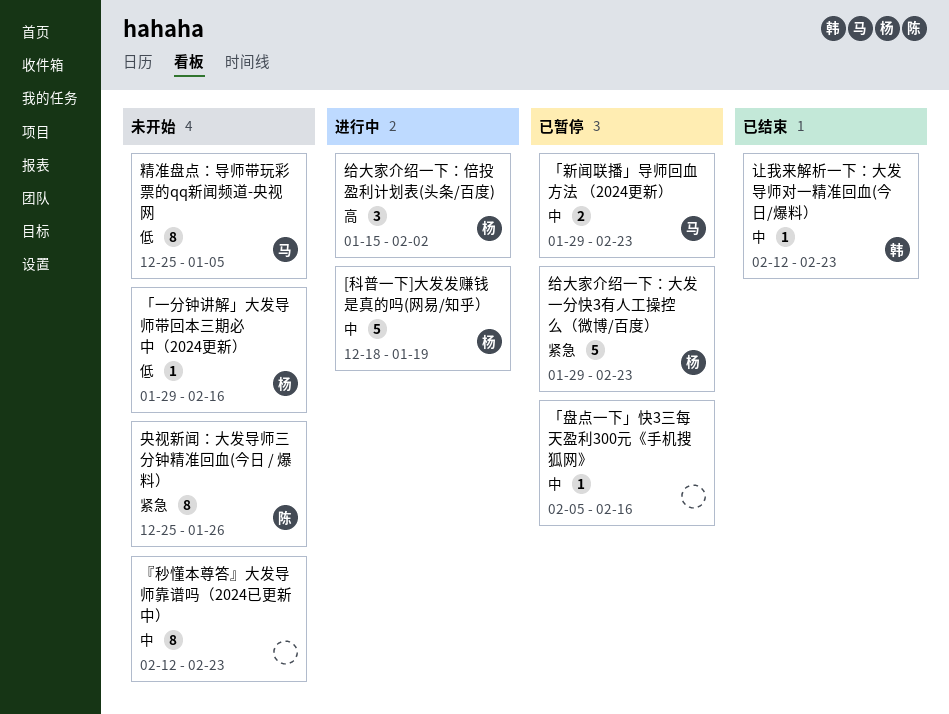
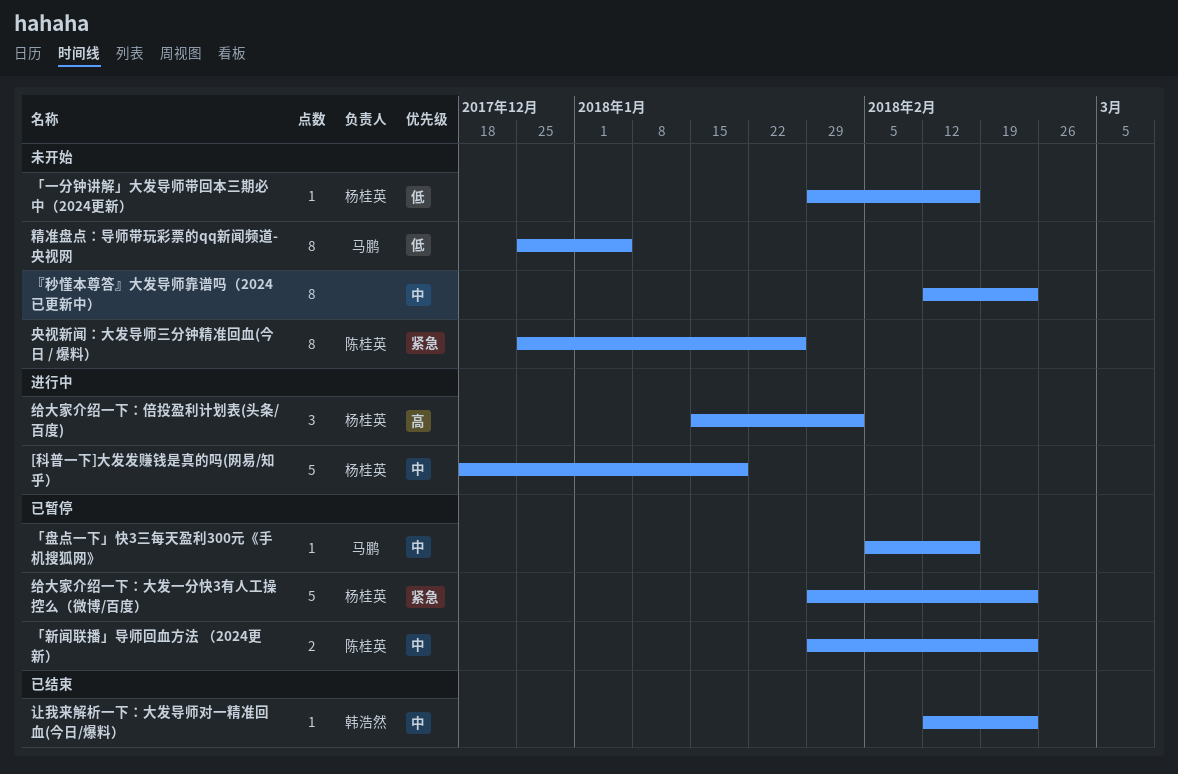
「新闻联播」导师回血方法 （2024更新）, owner: 马鹏 -> 陈桂英
「盘点一下」快3三每天盈利300元《手机搜狐网》, owner: none -> 马鹏

